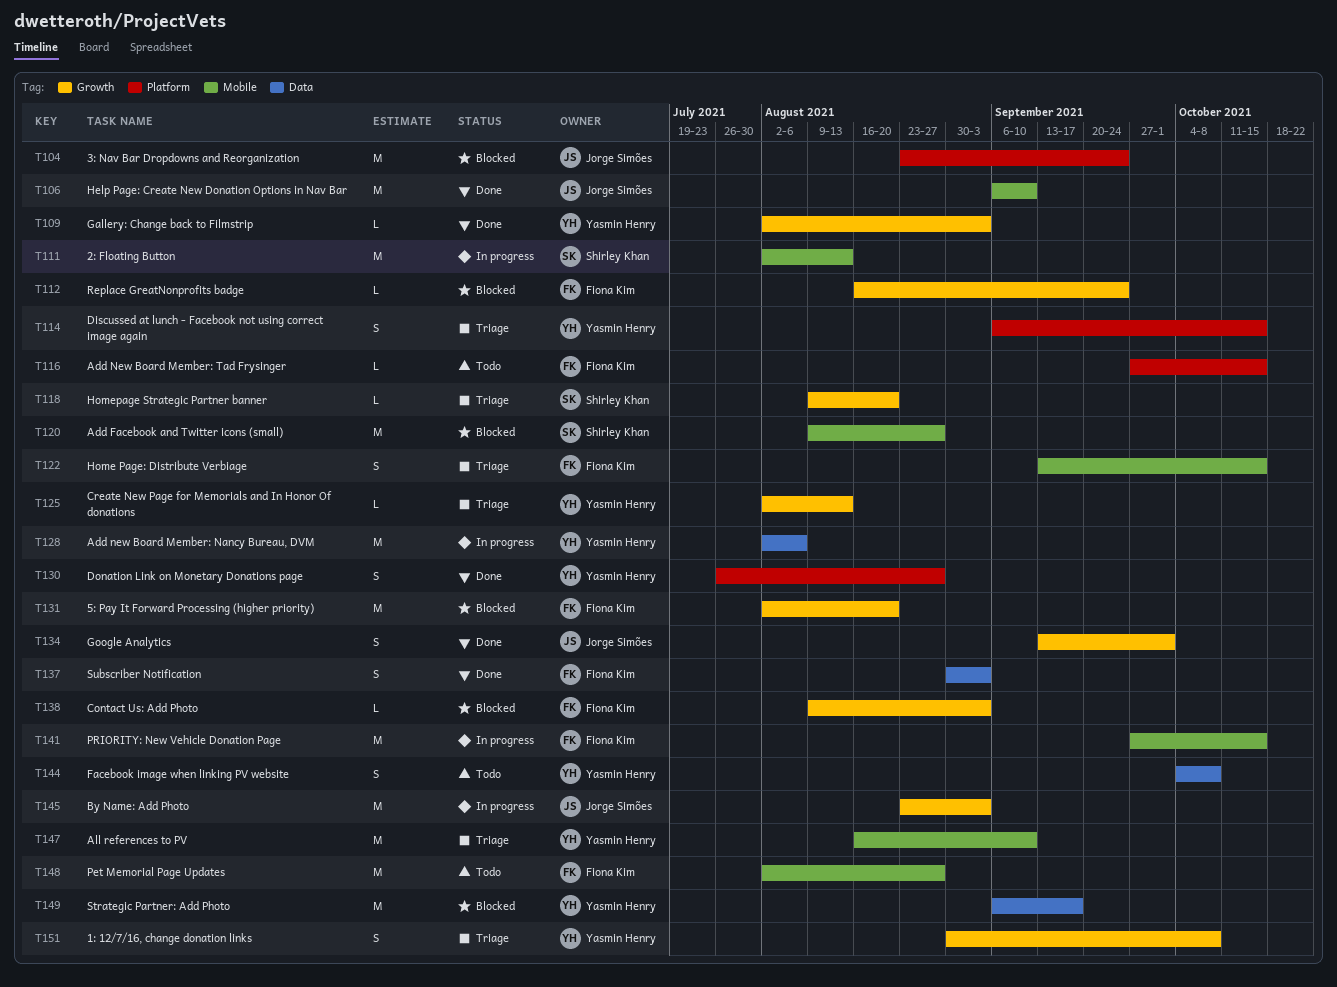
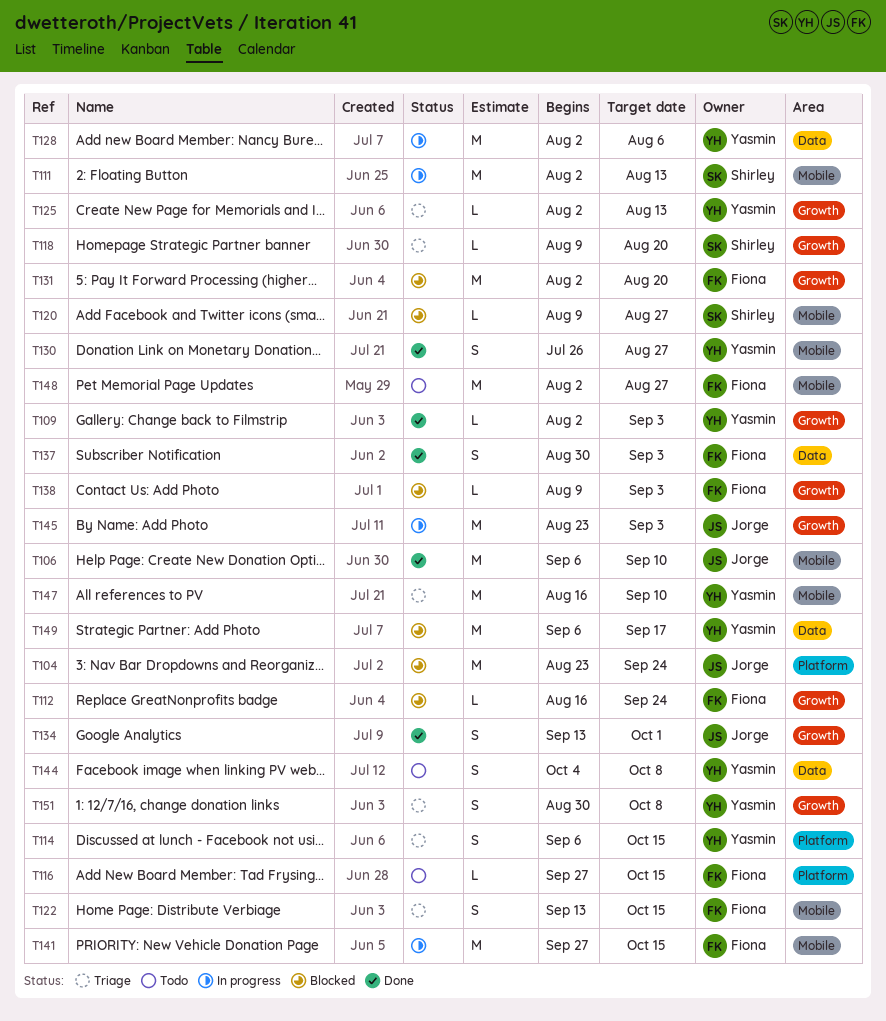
T120, estimate: M -> L
T130, label: Platform -> Mobile

